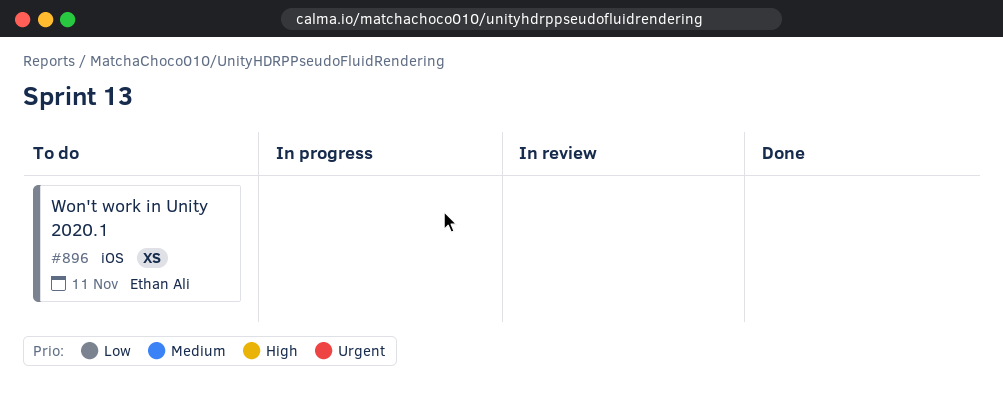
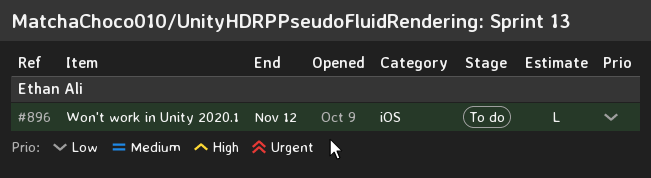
#896, estimate: XS -> L
#896, due: Nov 11 -> Nov 12

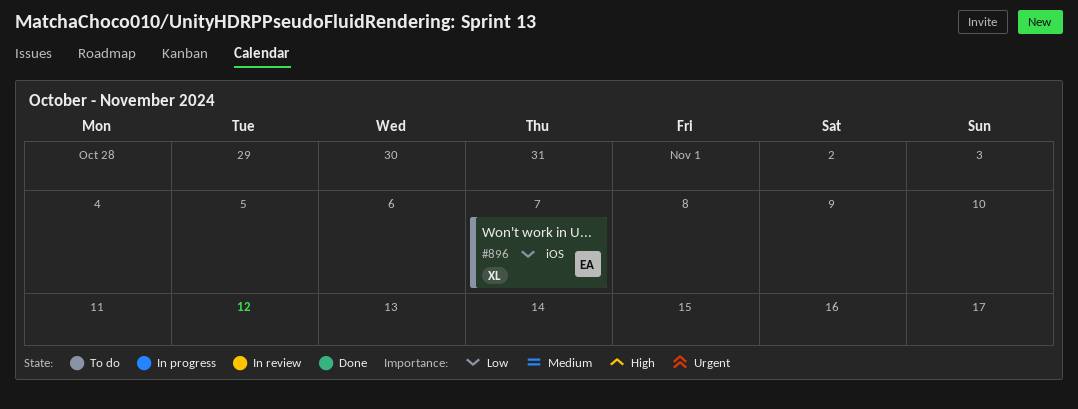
#896, estimate: L -> XL
#896, due: Nov 12 -> Nov 7

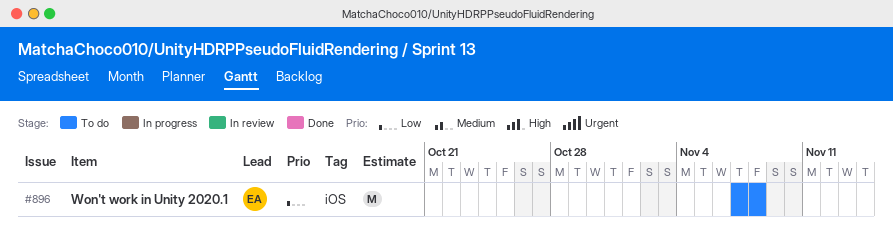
#896, estimate: XL -> M
#896, due: Nov 7 -> Nov 8

